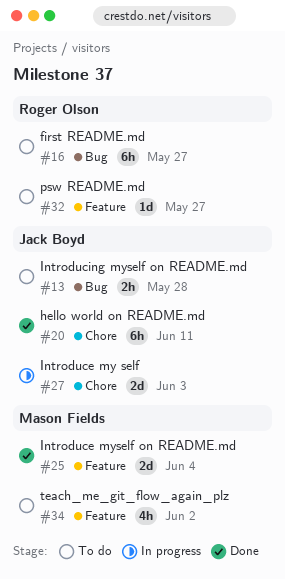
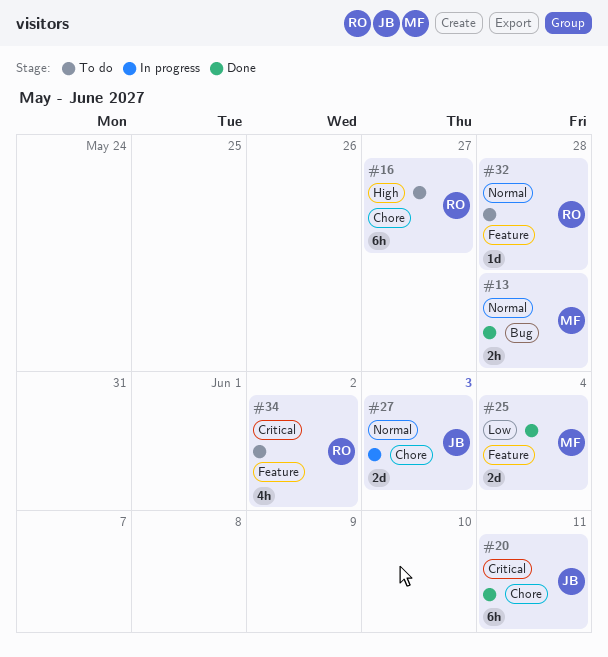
#13, status: To do -> Done
#13, owner: Jack Boyd -> Mason Fields
#16, label: Bug -> Chore
#32, due: May 27 -> May 28
#34, owner: Mason Fields -> Roger Olson

